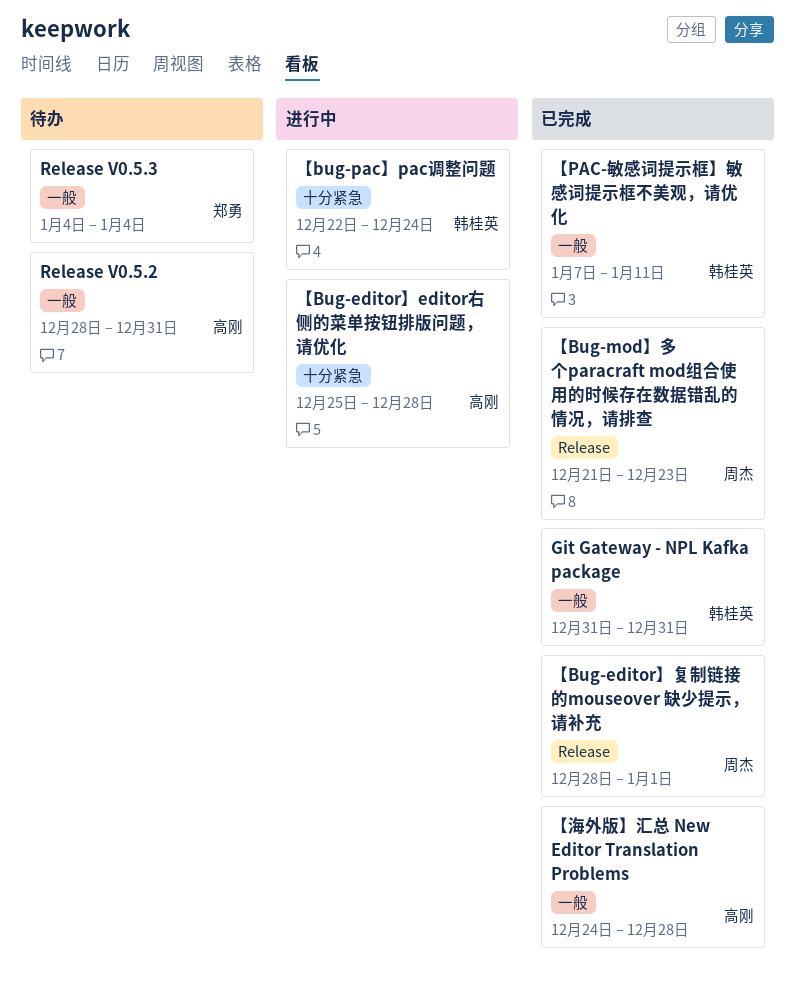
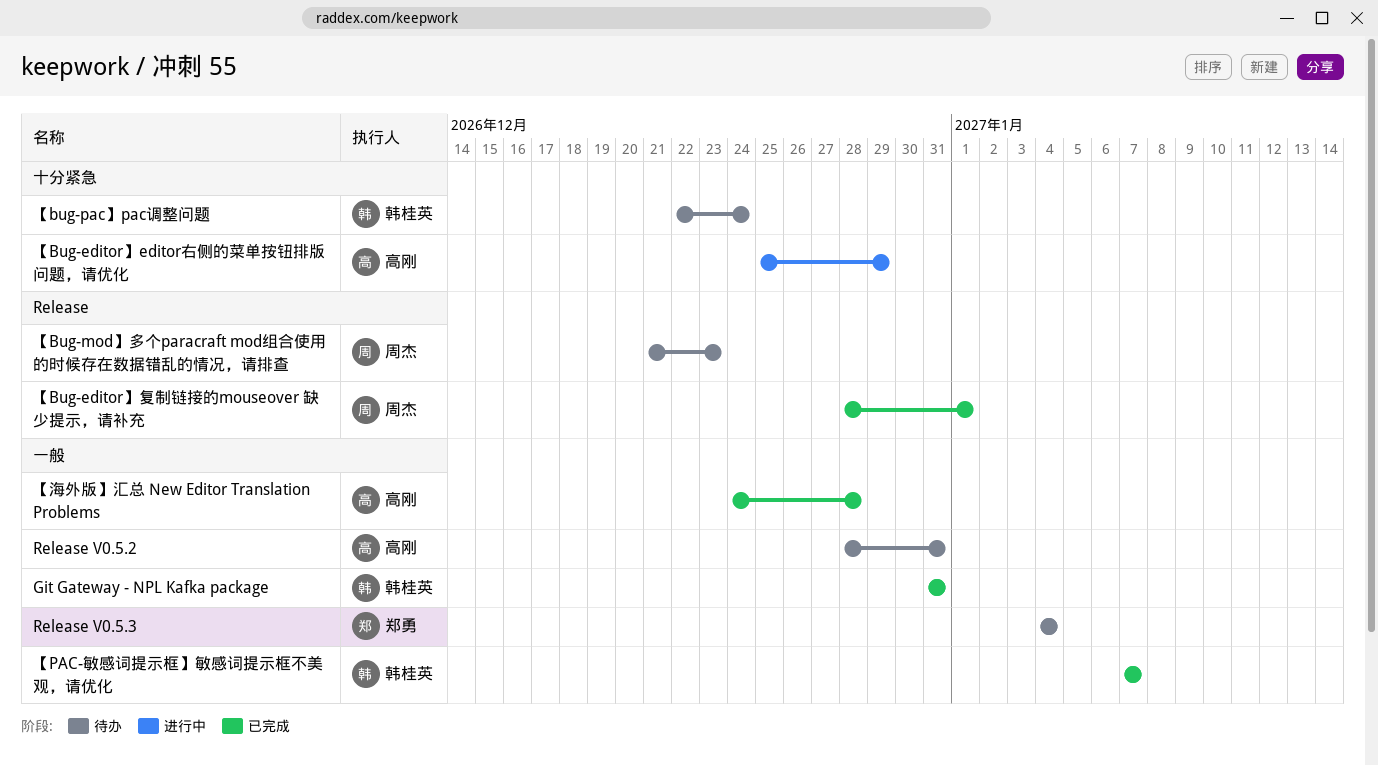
【Bug-editor】editor右侧的菜单按钮排版问题，请优化, due: Dec 28 -> Dec 29
【Bug-mod】多个paracraft mod组合使用的时候存在数据错乱的情况，请排查, status: 已完成 -> 待办
【bug-pac】pac调整问题, status: 进行中 -> 待办
【PAC-敏感词提示框】敏感词提示框不美观，请优化, due: Jan 11 -> Jan 7

